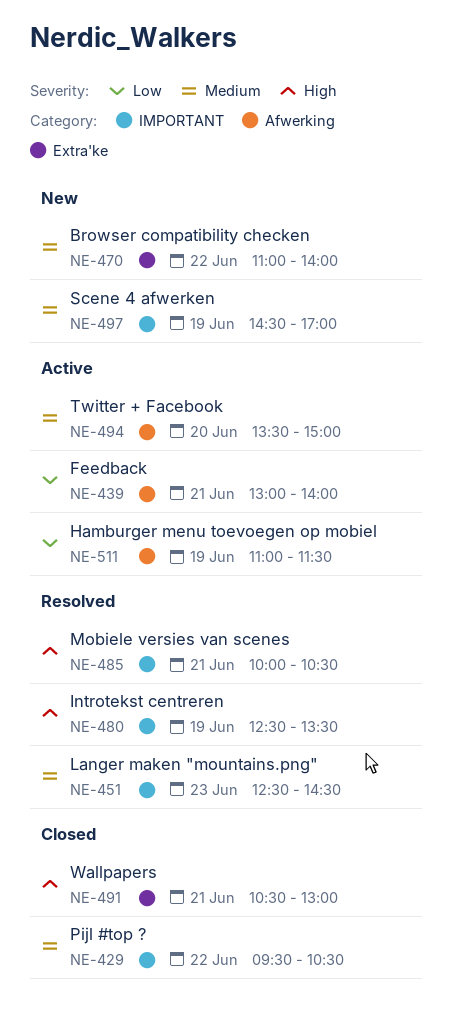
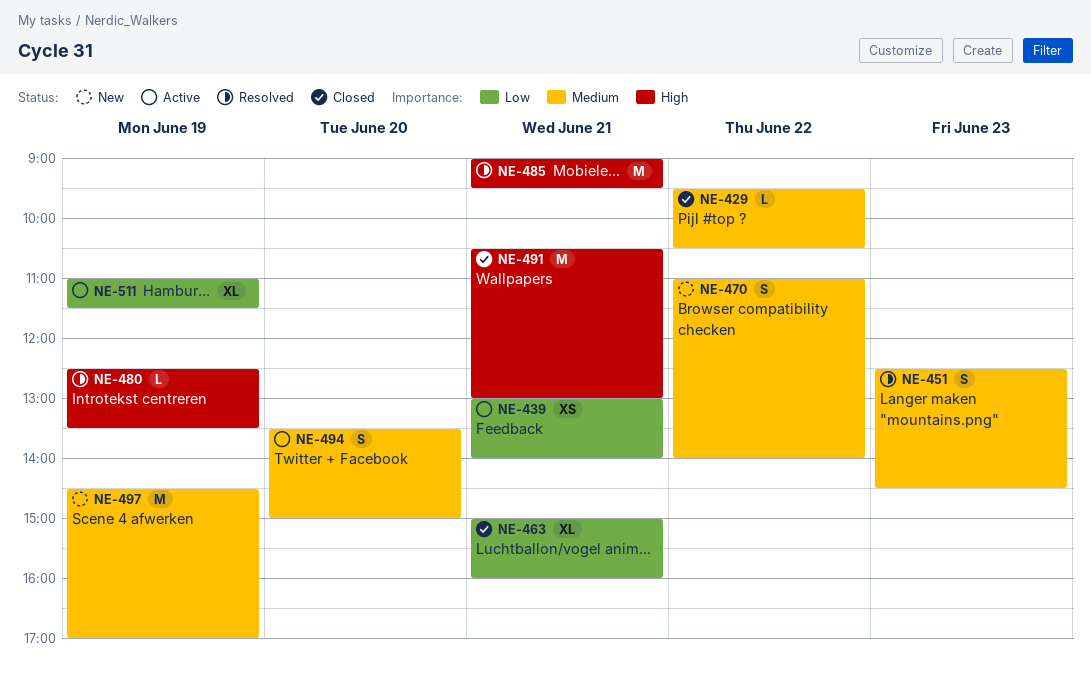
NE-463: none -> present
NE-485, begins: 10:00 -> 09:00
NE-485, ends: 10:30 -> 09:30

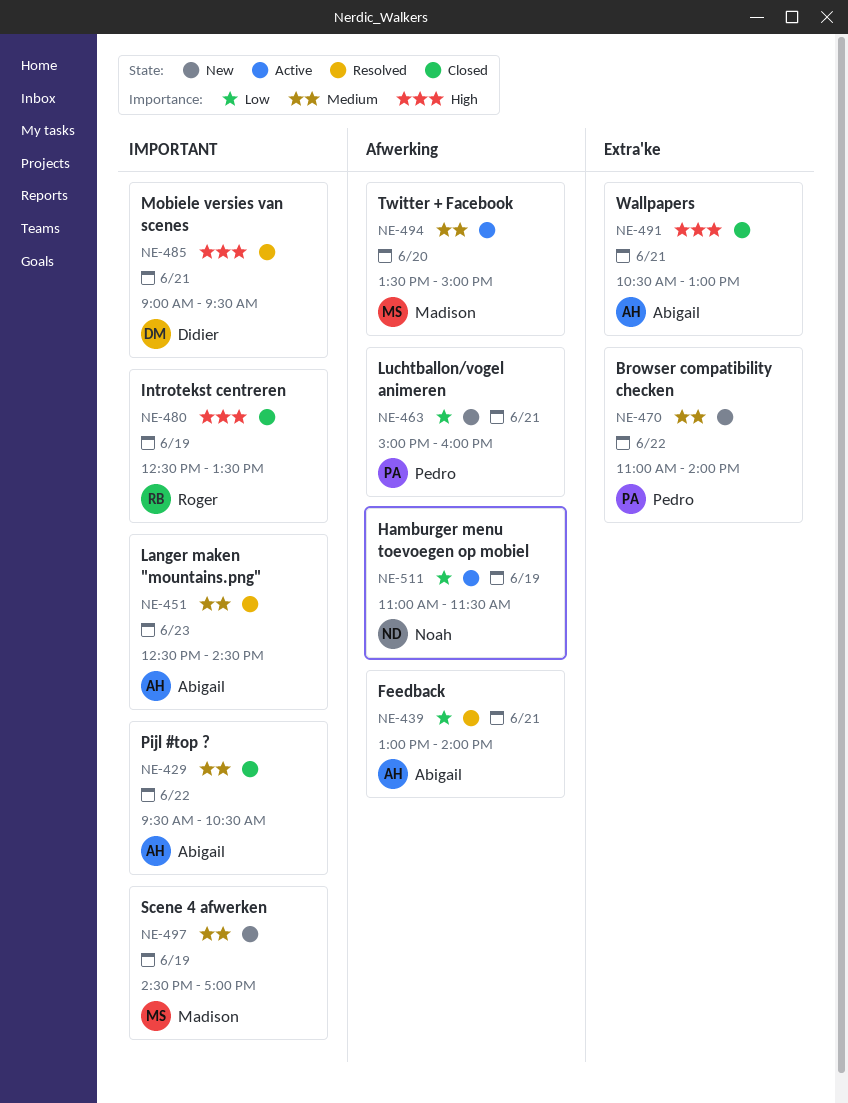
NE-439, status: Active -> Resolved
NE-463, status: Closed -> New
NE-480, status: Resolved -> Closed

